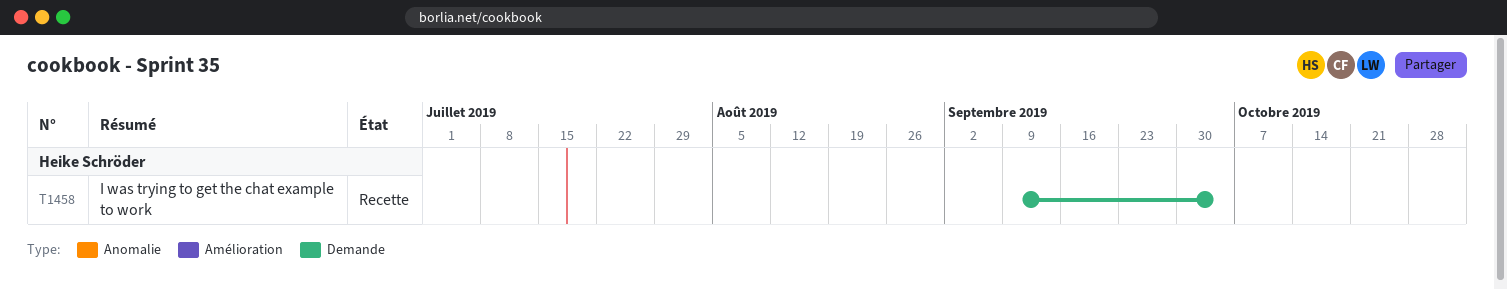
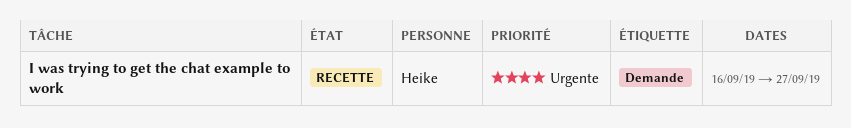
I was trying to get the chat example to work, start: Sep 9 -> Sep 16
I was trying to get the chat example to work, due: Oct 4 -> Sep 27

